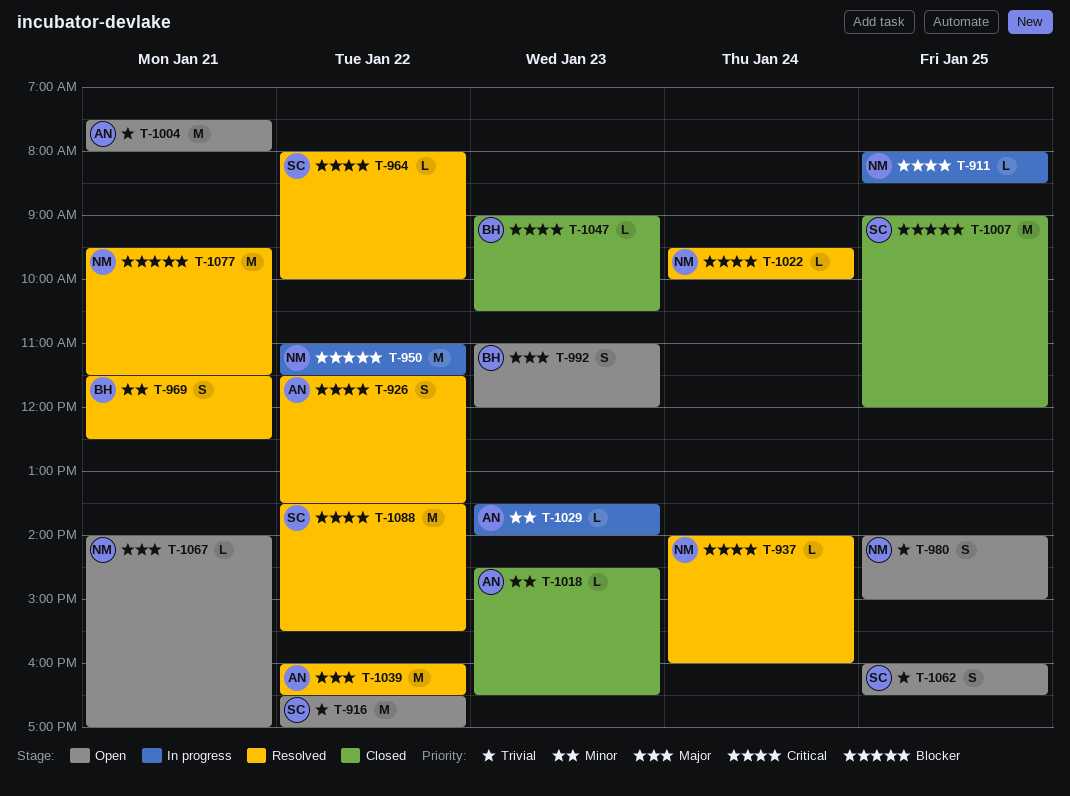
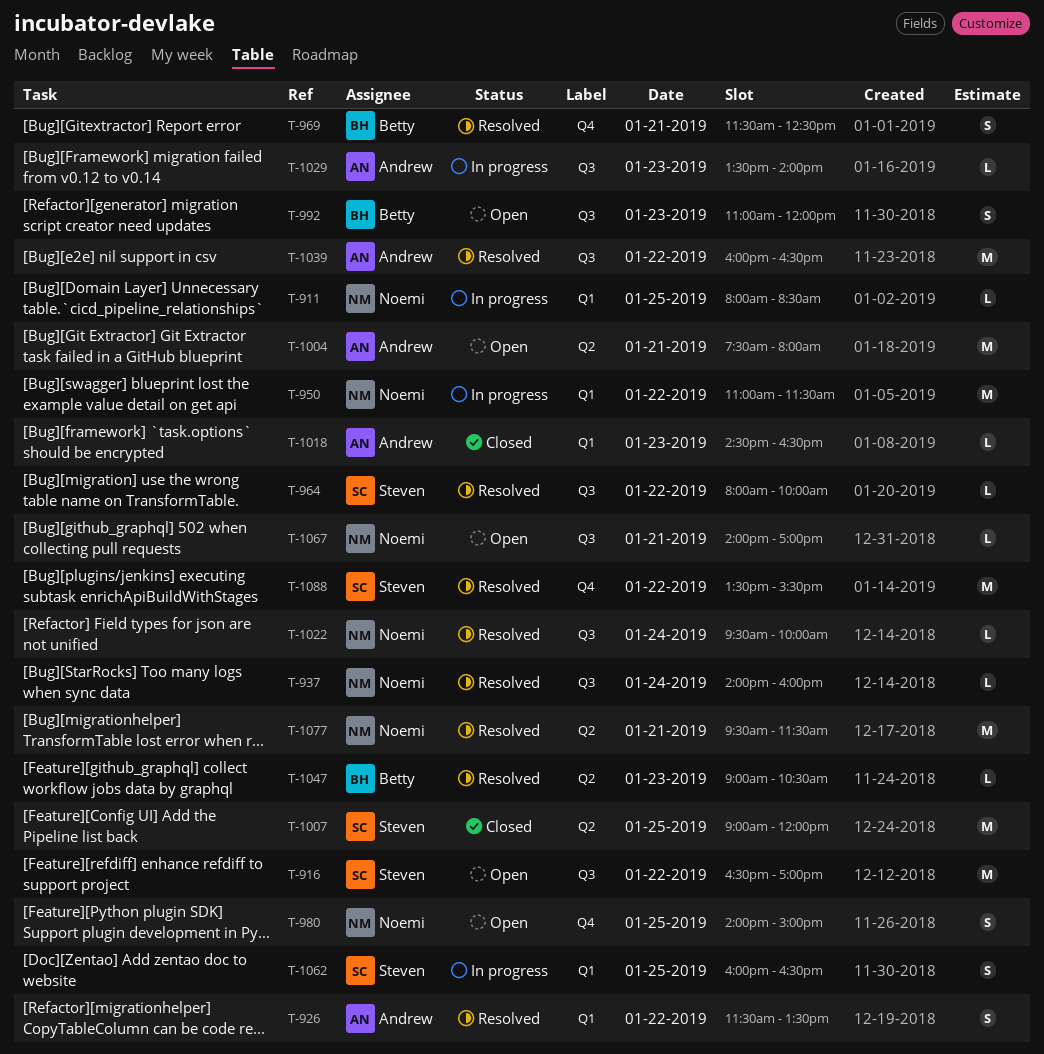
T-1047, status: Closed -> Resolved
T-1062, status: Open -> In progress

